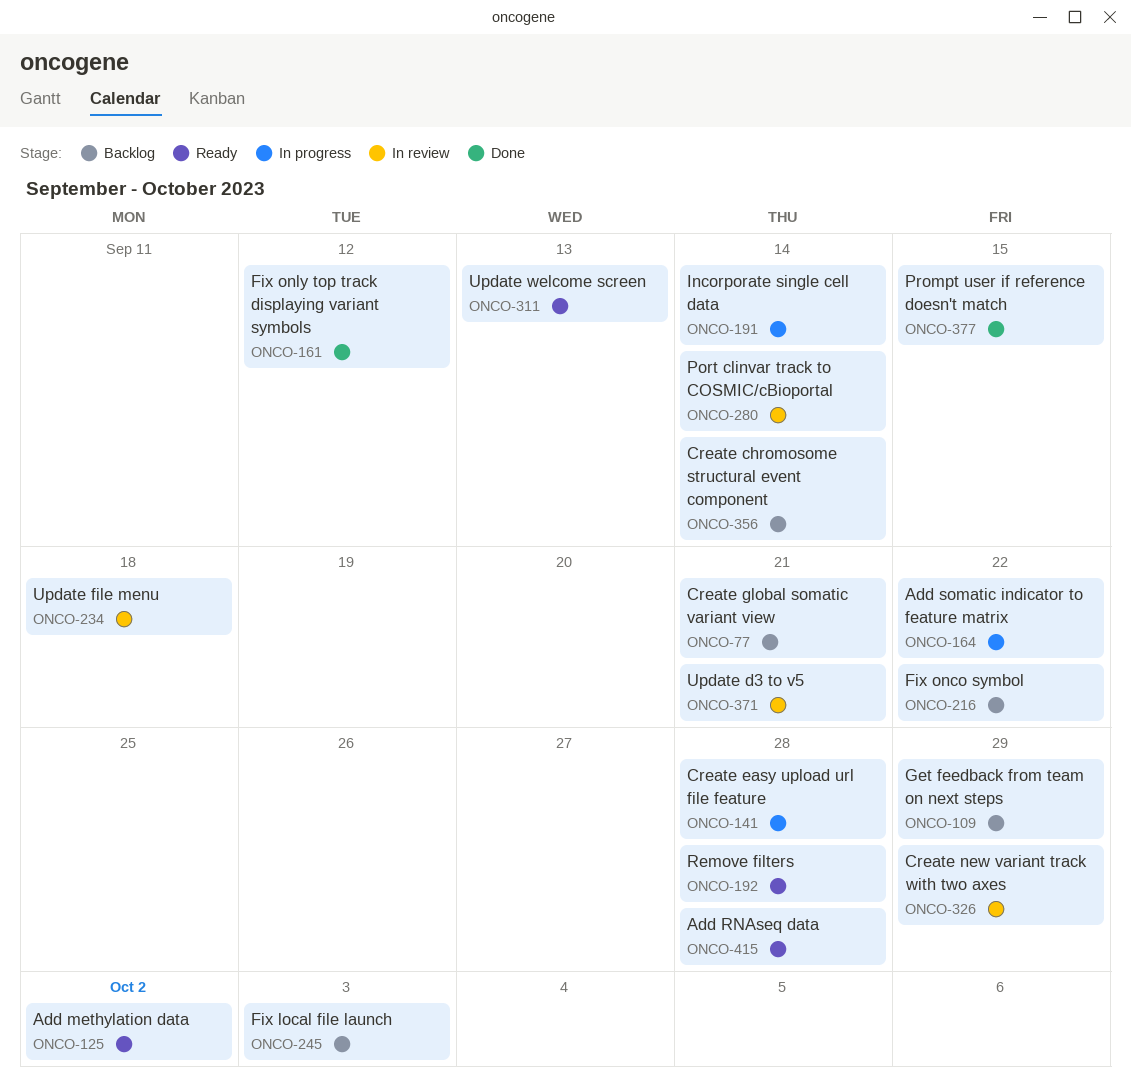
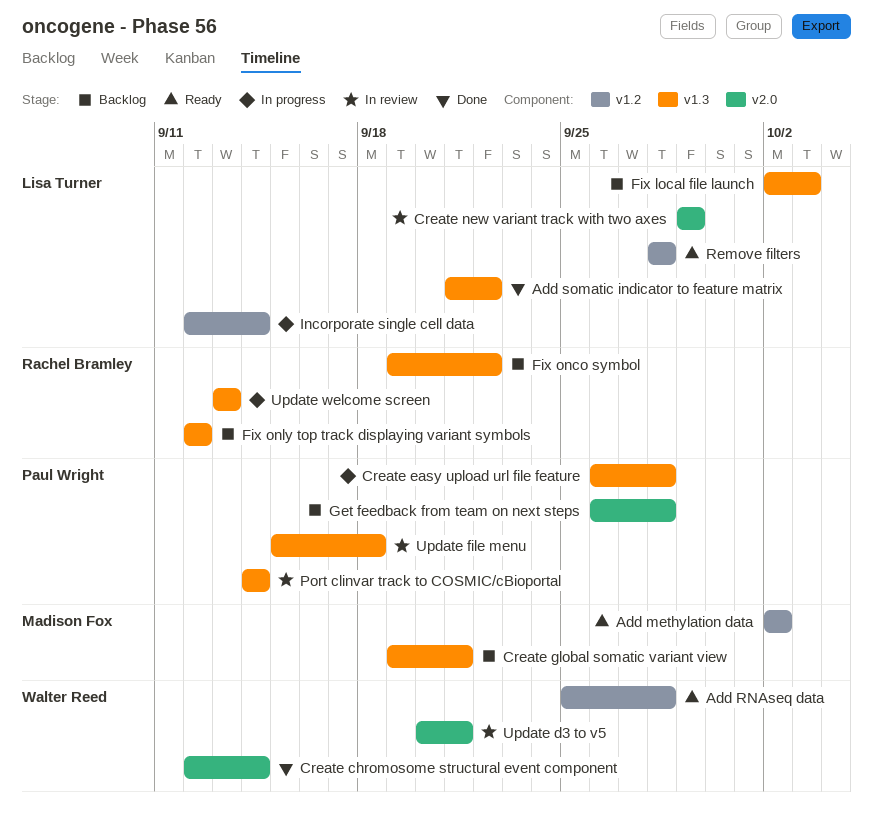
Add somatic indicator to feature matrix, status: In progress -> Done
Create chromosome structural event component, status: Backlog -> Done
Fix only top track displaying variant symbols, status: Done -> Backlog
Get feedback from team on next steps, due: Sep 29 -> Sep 28
Prompt user if reference doesn't match: present -> none
Update welcome screen, status: Ready -> In progress

